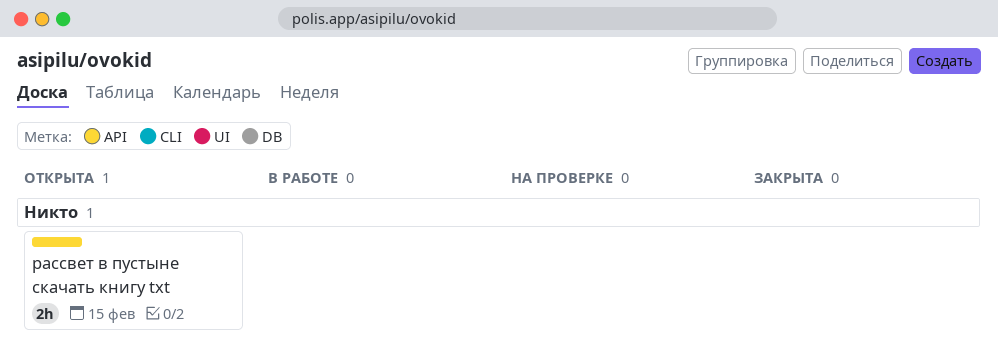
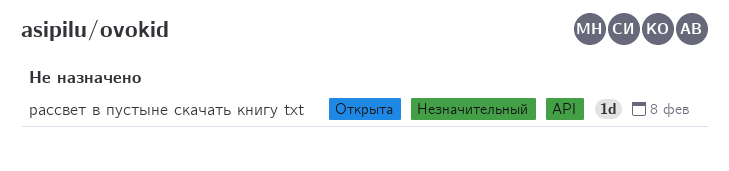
рассвет в пустыне скачать книгу txt, estimate: 2h -> 1d
рассвет в пустыне скачать книгу txt, due: Feb 15 -> Feb 8

